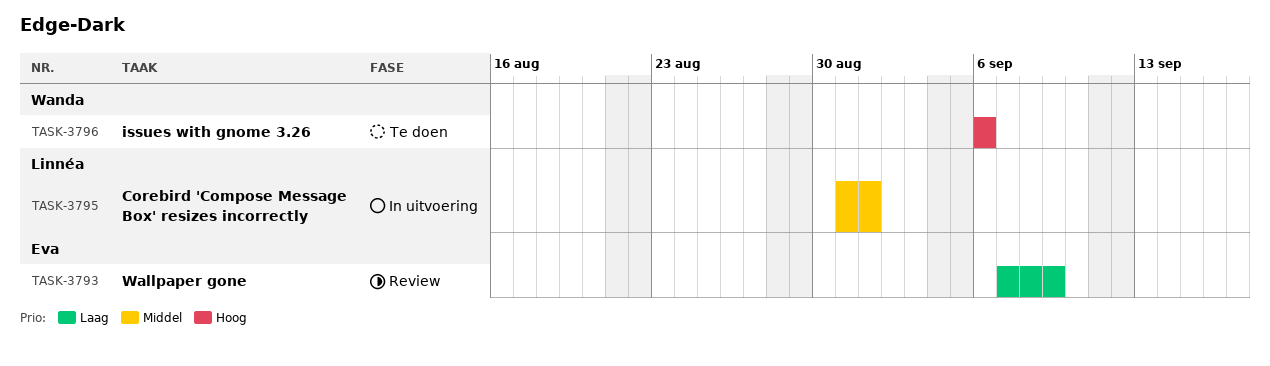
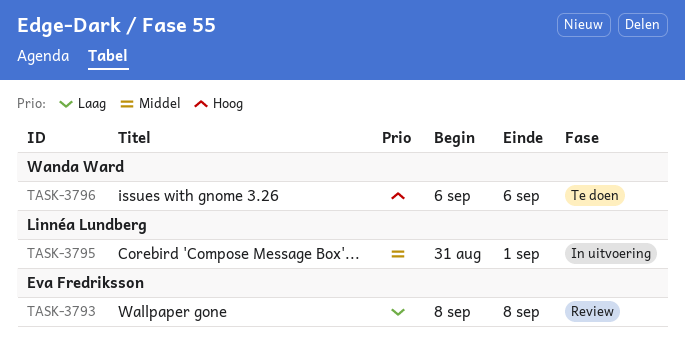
TASK-3793, start: Sep 7 -> Sep 8
TASK-3793, due: Sep 9 -> Sep 8

